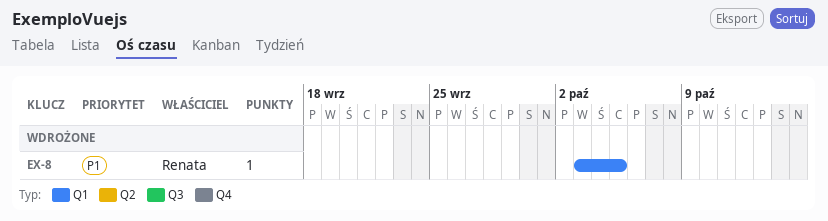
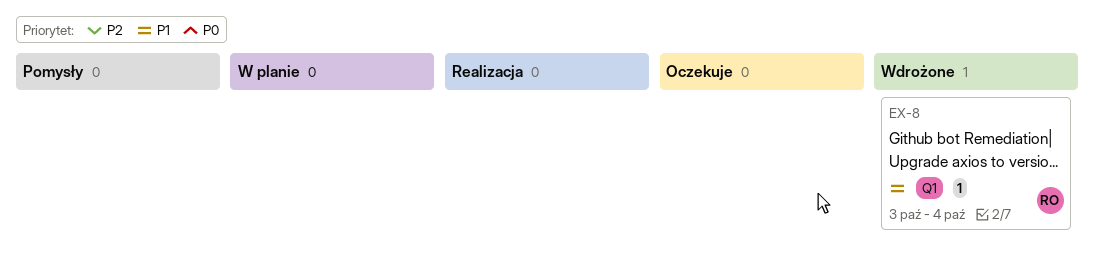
EX-8, due: Oct 5 -> Oct 4

